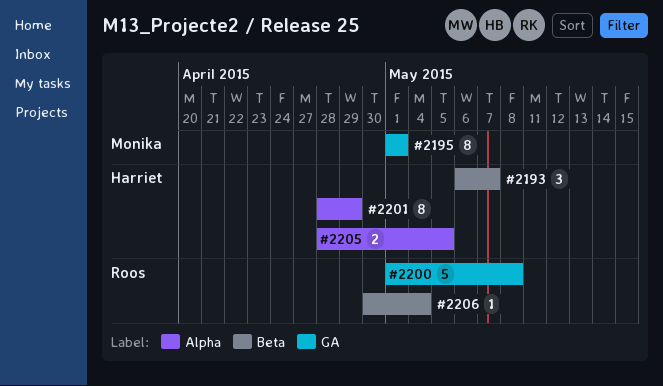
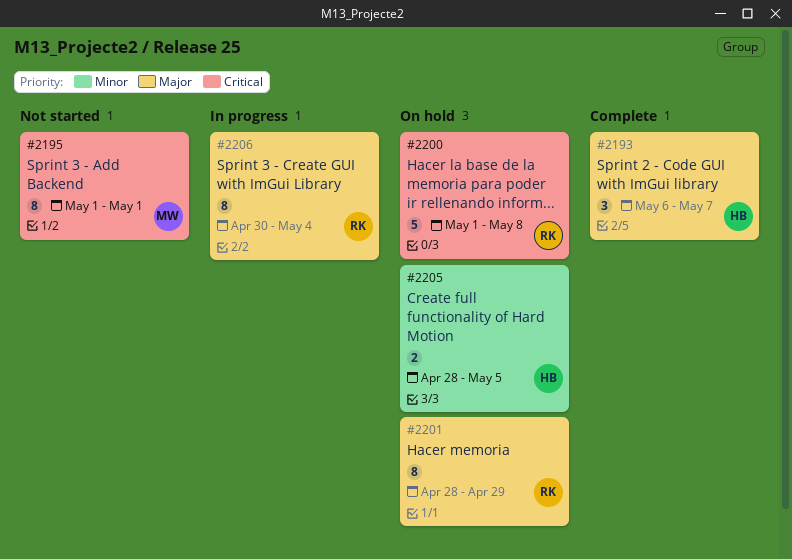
#2201, owner: Harriet -> Roos
#2206, estimate: 1 -> 8

